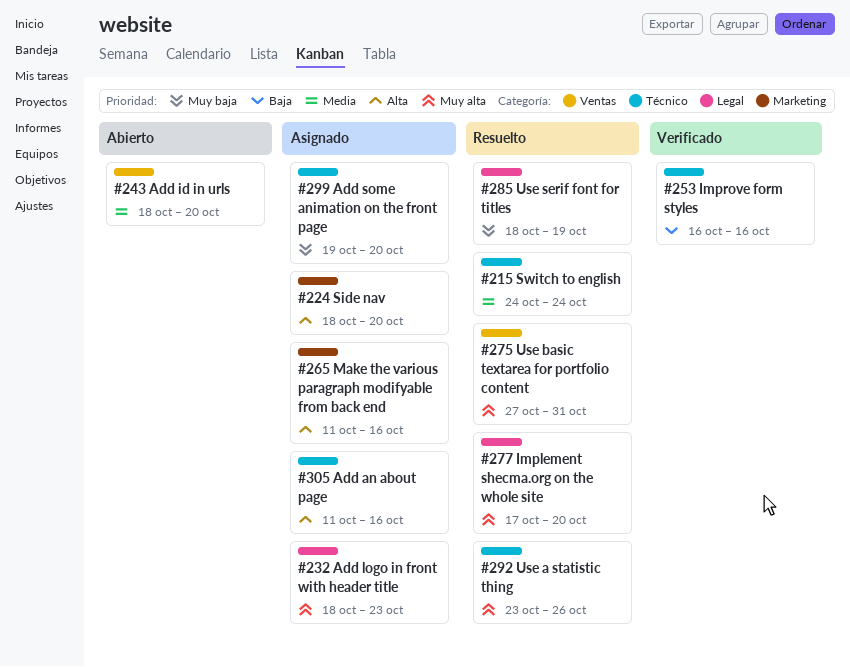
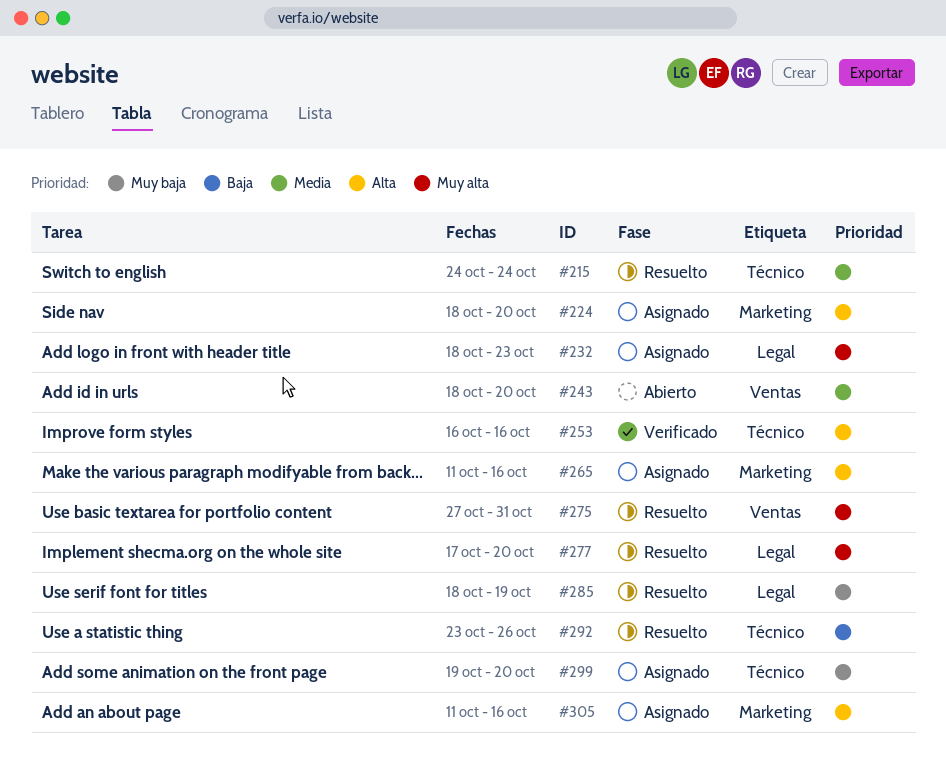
#253, priority: Baja -> Alta
#292, priority: Muy alta -> Baja
#305, label: Técnico -> Marketing

